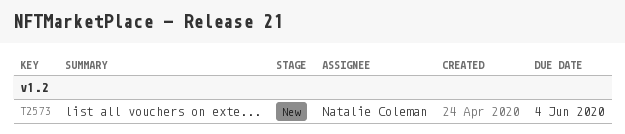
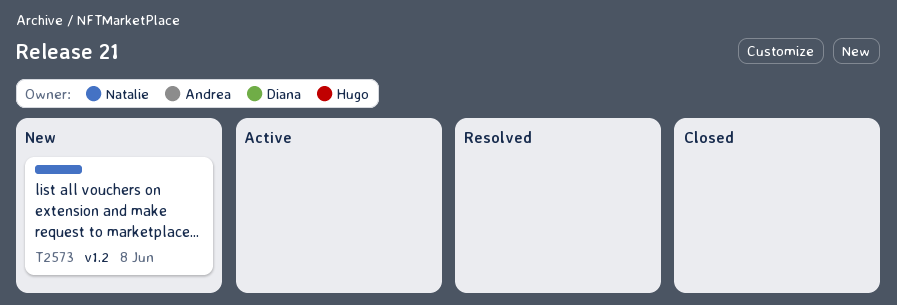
T2573, due: Jun 4 -> Jun 8

